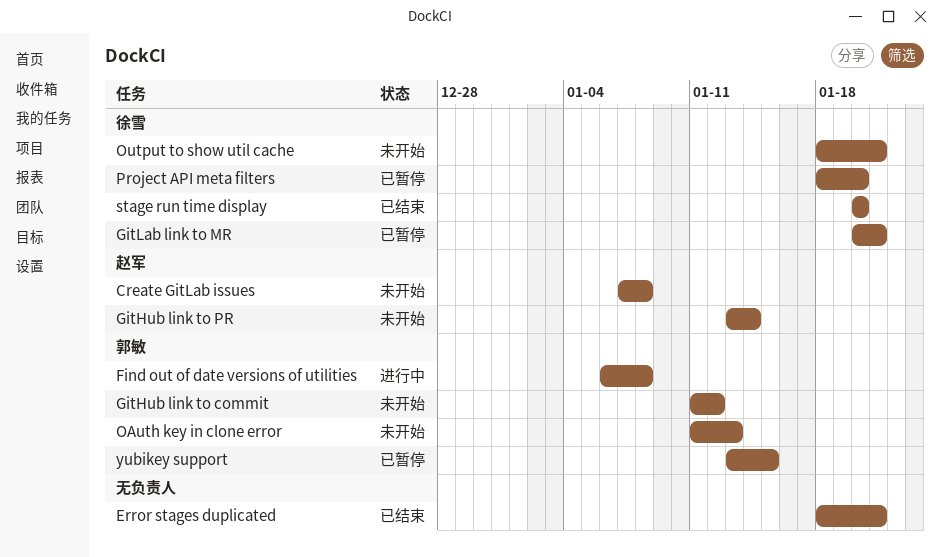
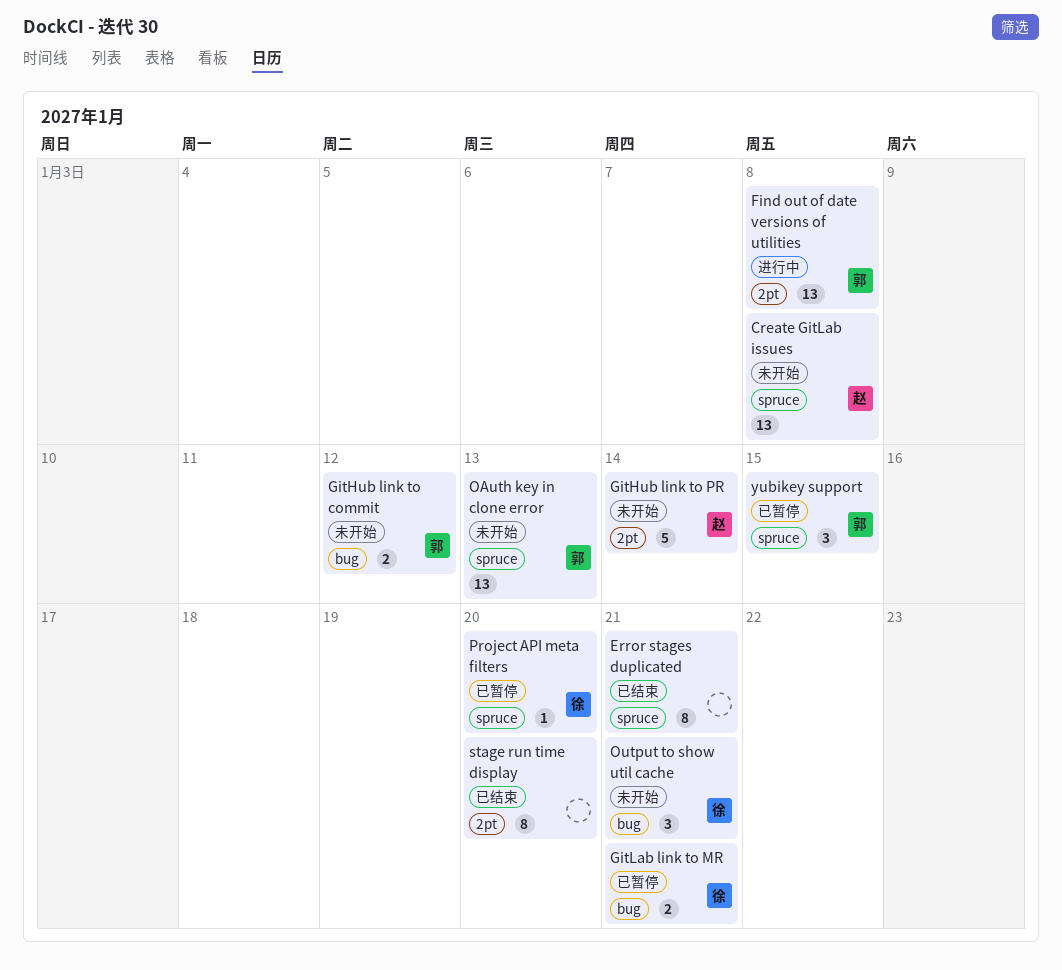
stage run time display, owner: 徐雪 -> none

